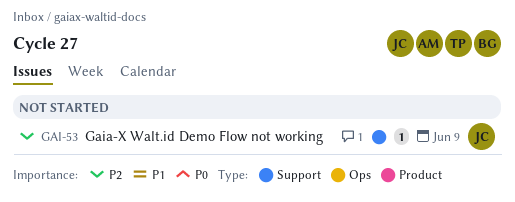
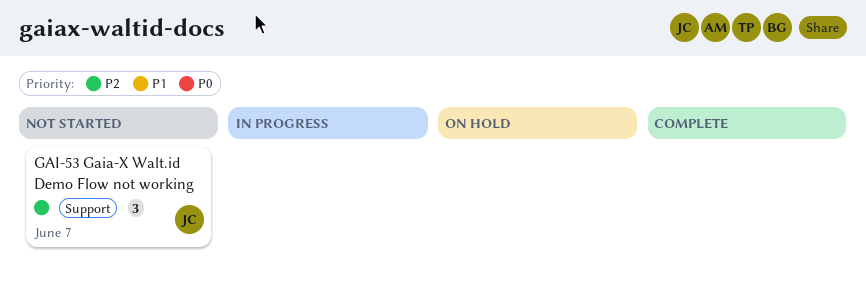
GAI-53, estimate: 1 -> 3
GAI-53, due: Jun 9 -> Jun 7

